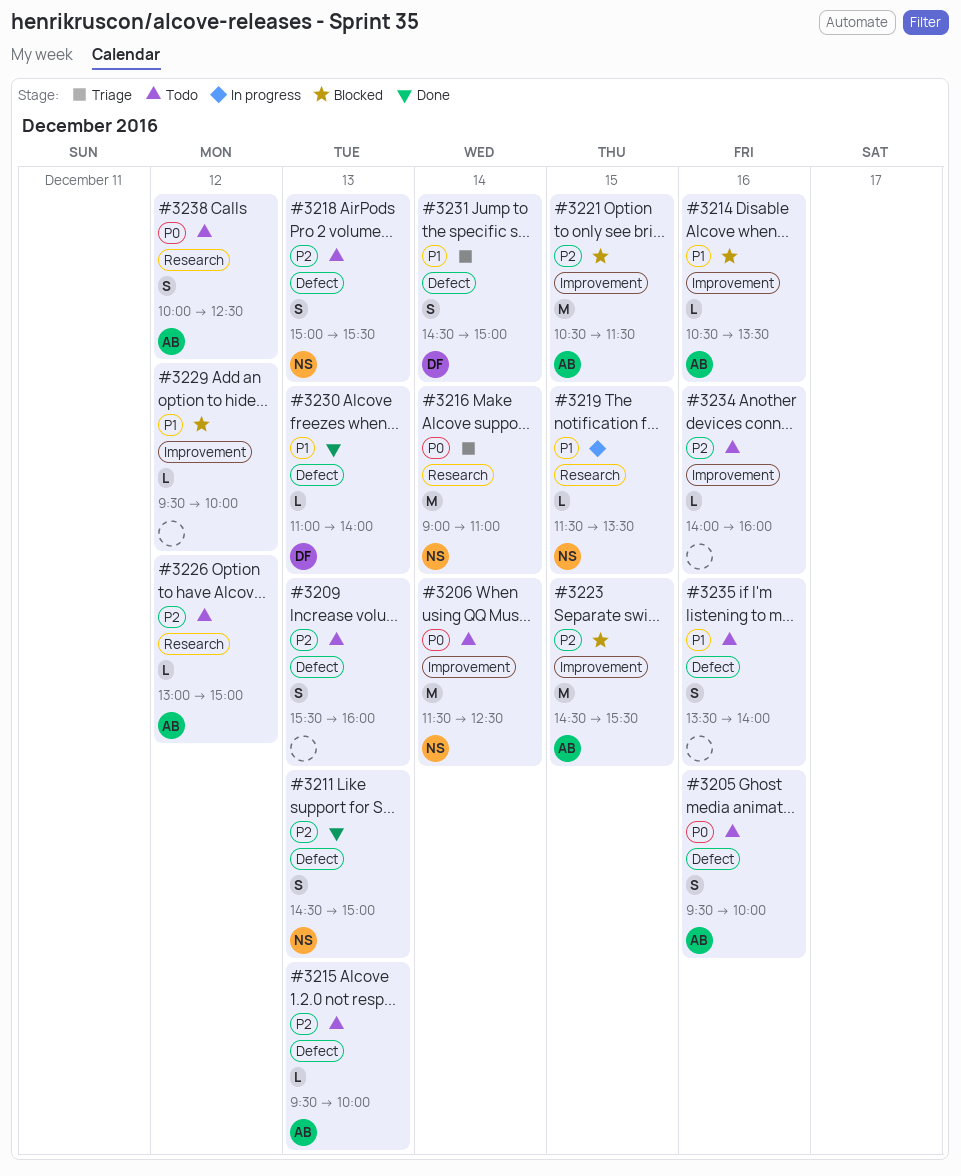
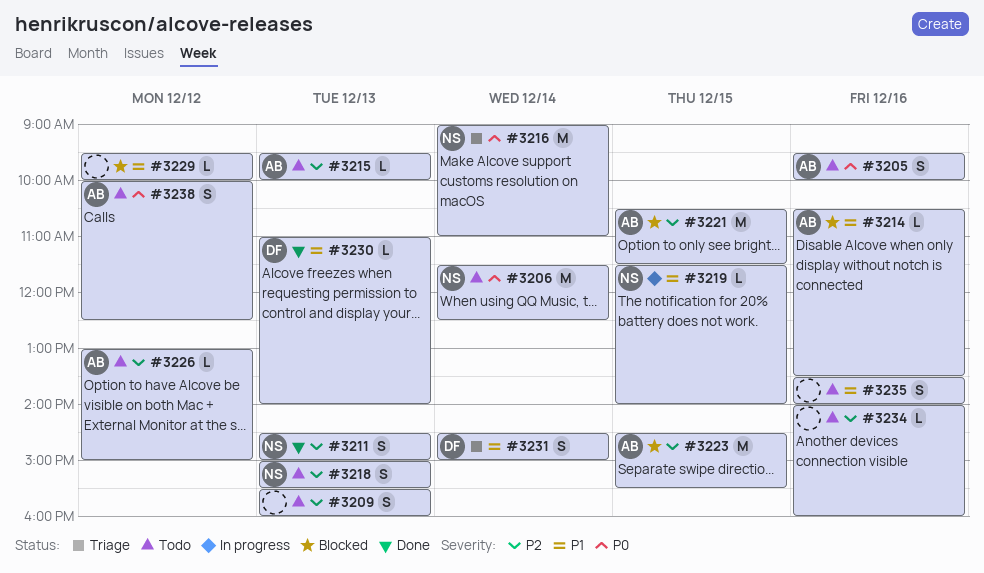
#3219, ends: 13:30 -> 14:00

